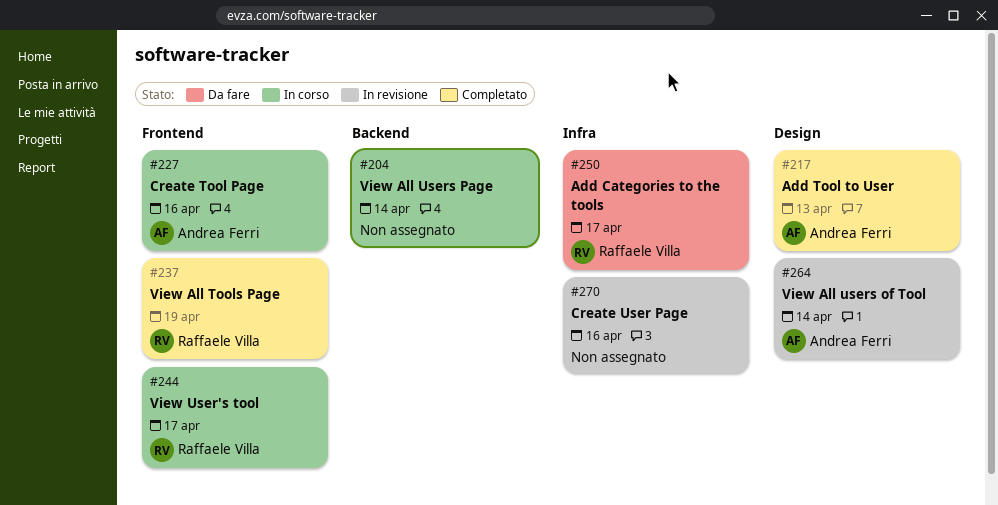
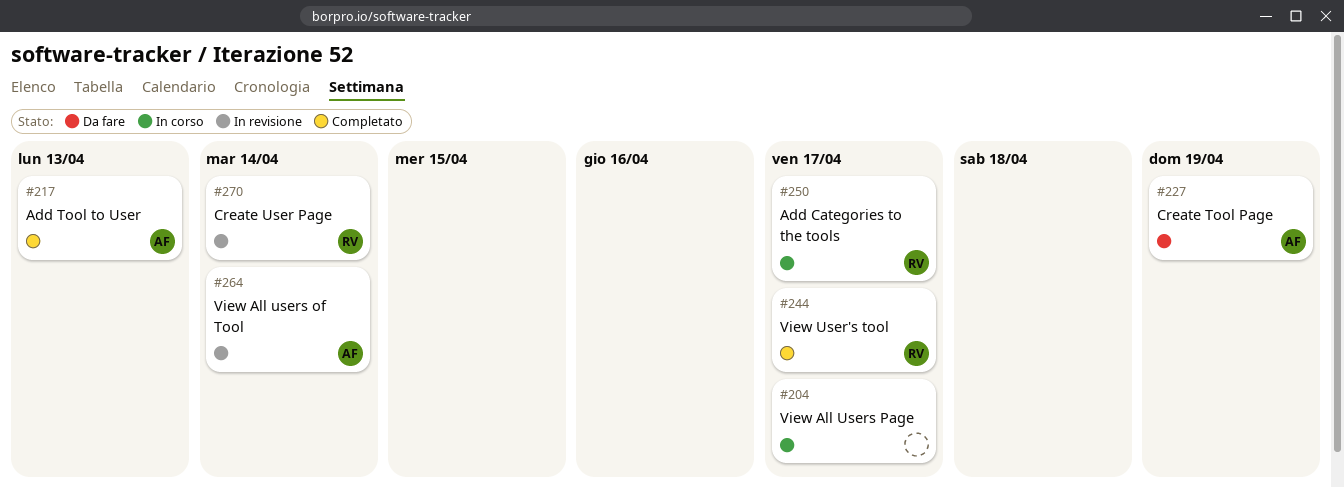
#204, due: Apr 14 -> Apr 17
#227, status: In corso -> Da fare
#227, due: Apr 16 -> Apr 19
#237: present -> none
#244, status: In corso -> Completato
#250, status: Da fare -> In corso
#270, owner: none -> Raffaele Villa
#270, due: Apr 16 -> Apr 14

